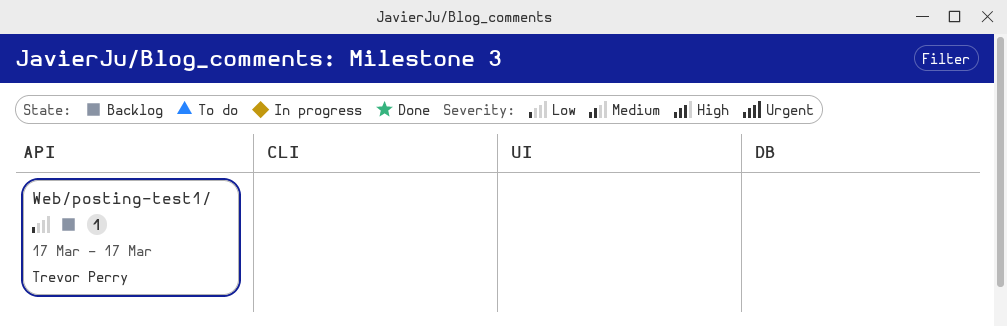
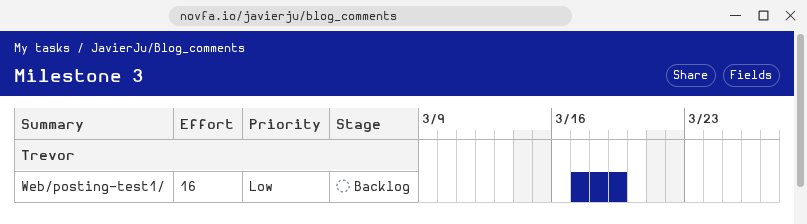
Web/posting-test1/, estimate: 1 -> 16
Web/posting-test1/, due: Mar 17 -> Mar 19

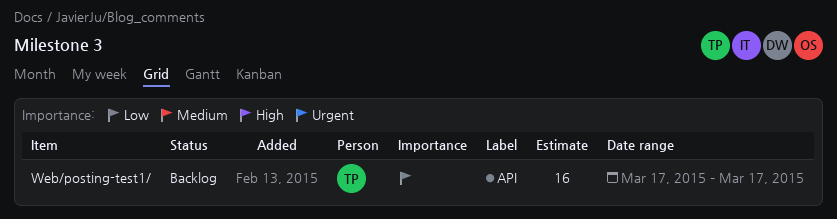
Web/posting-test1/, due: Mar 19 -> Mar 17

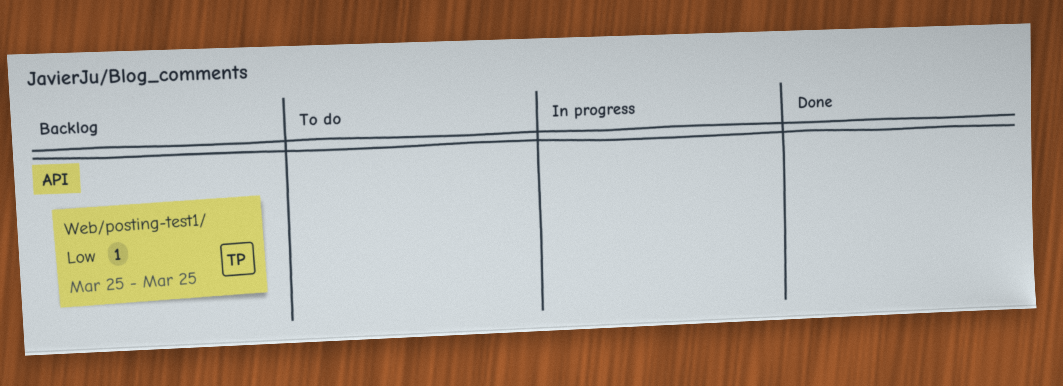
Web/posting-test1/, estimate: 16 -> 1
Web/posting-test1/, start: Mar 17 -> Mar 25
Web/posting-test1/, due: Mar 17 -> Mar 25

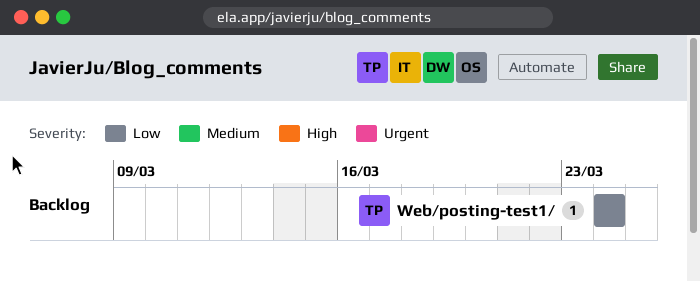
Web/posting-test1/, start: Mar 25 -> Mar 24
Web/posting-test1/, due: Mar 25 -> Mar 24

